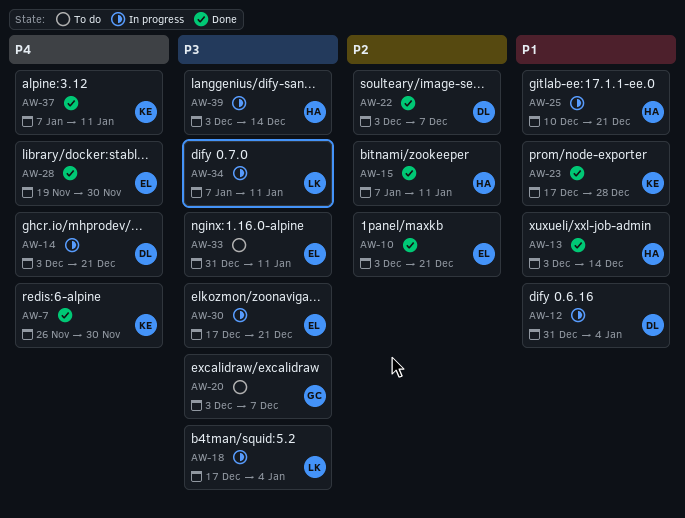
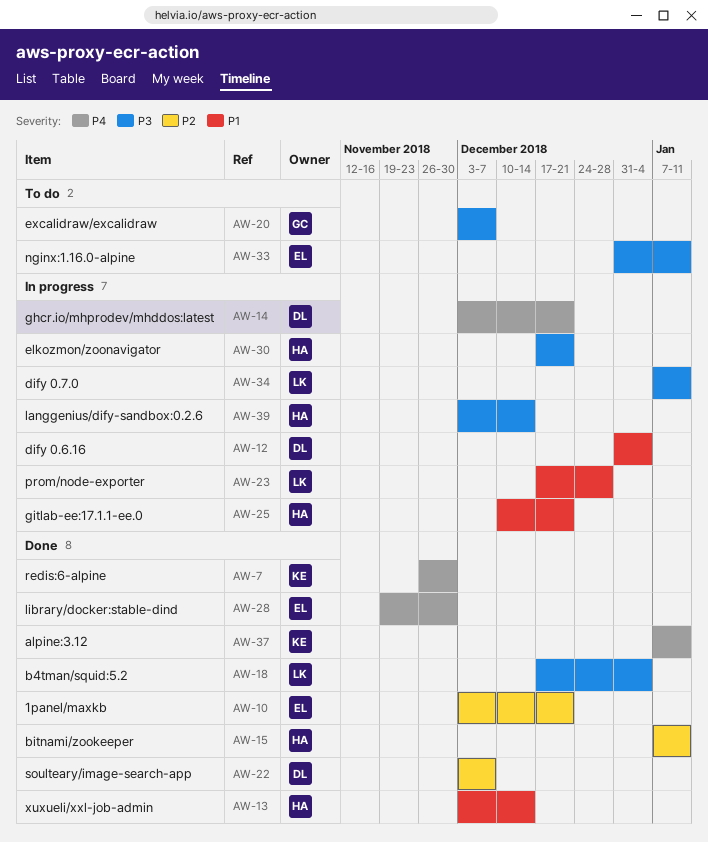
AW-18, status: In progress -> Done
AW-23, status: Done -> In progress
AW-23, owner: KE -> LK
AW-30, owner: EL -> HA

